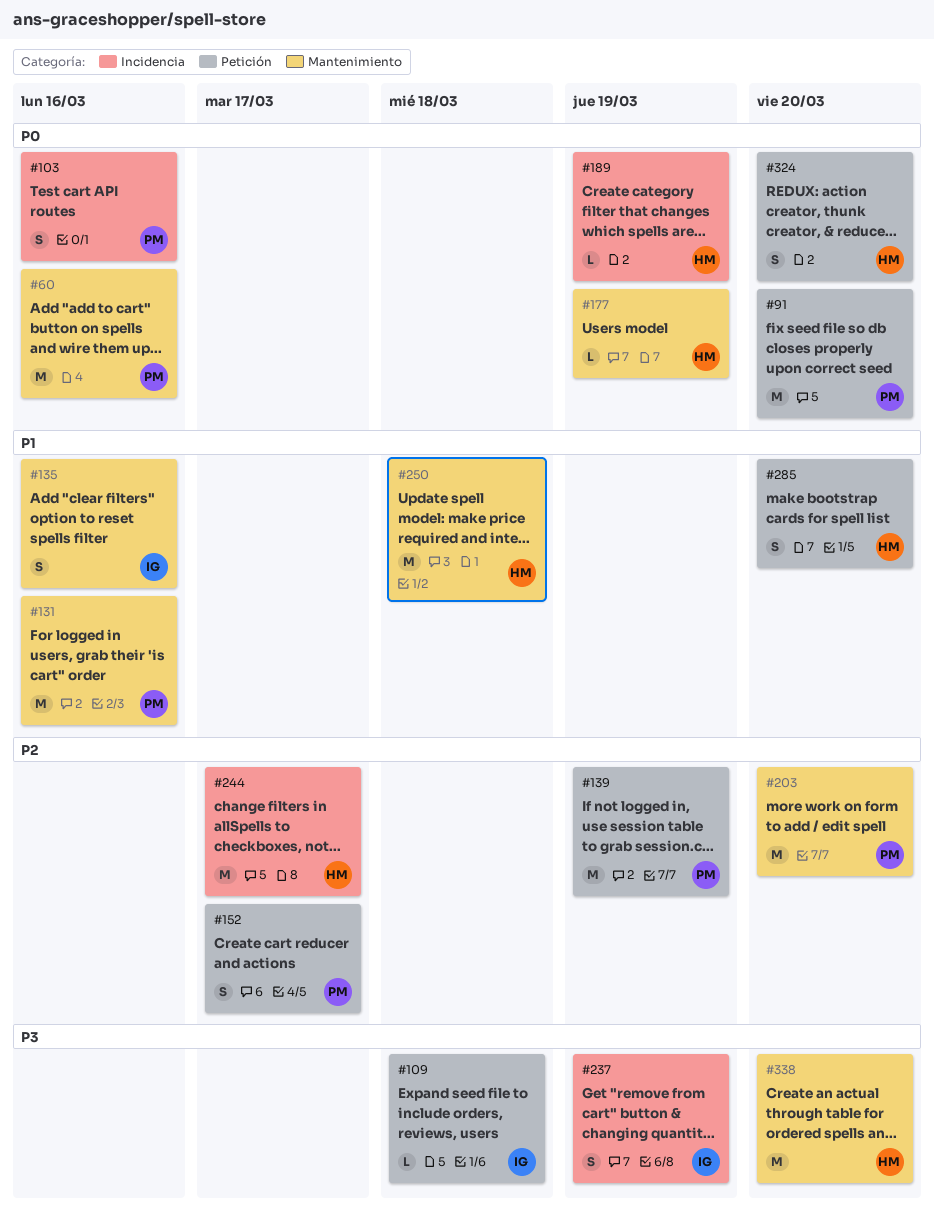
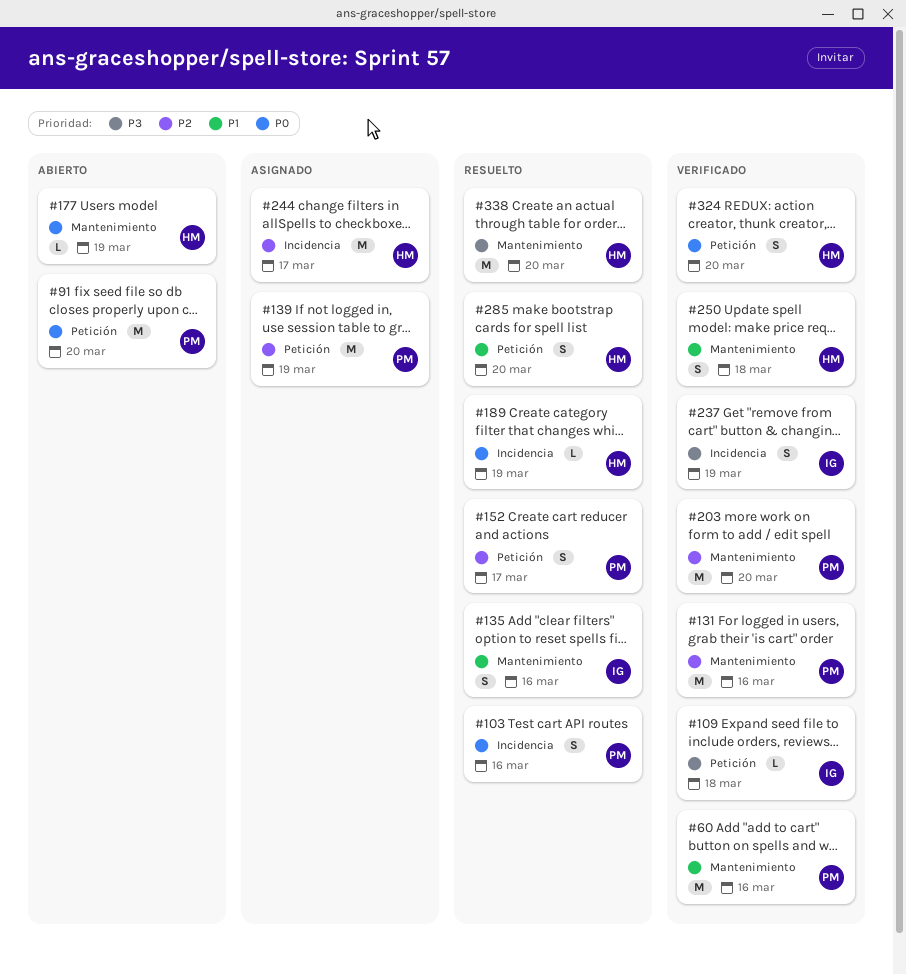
#60, priority: P0 -> P1
#131, priority: P1 -> P2
#250, estimate: M -> S

